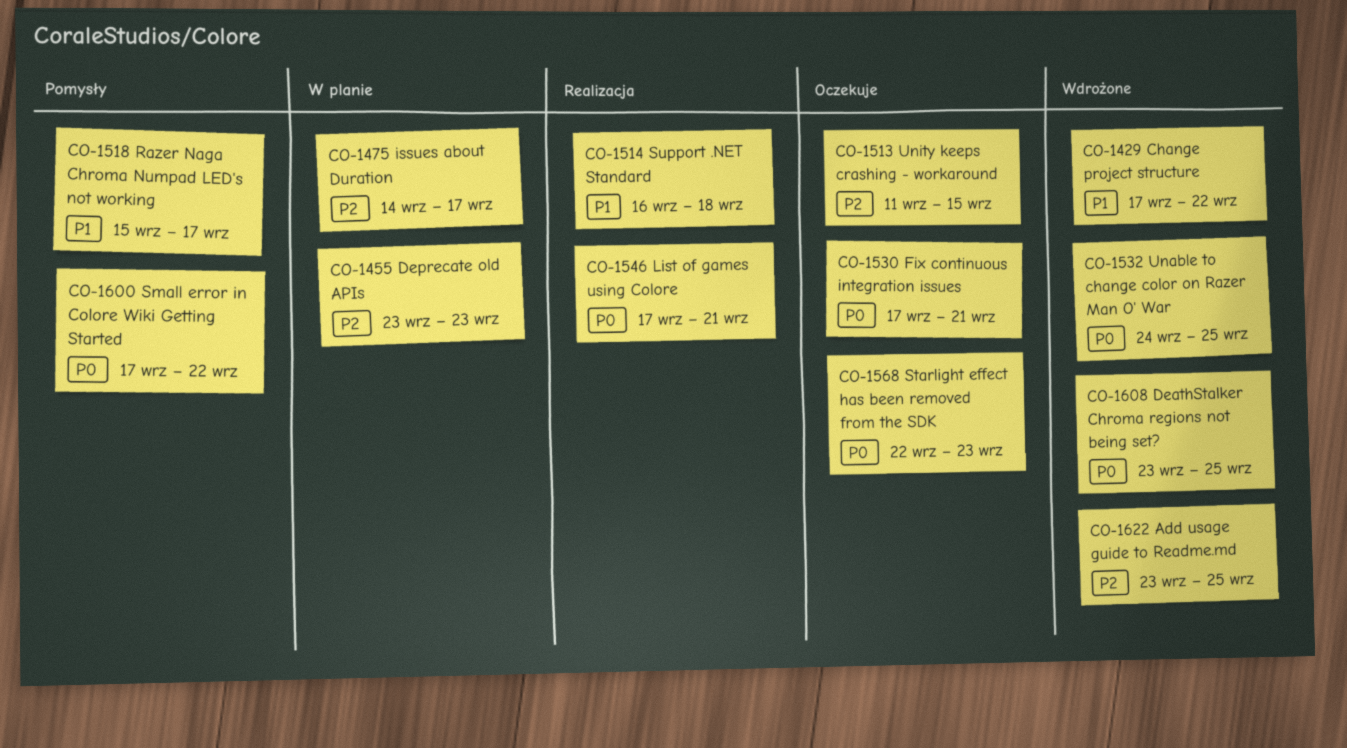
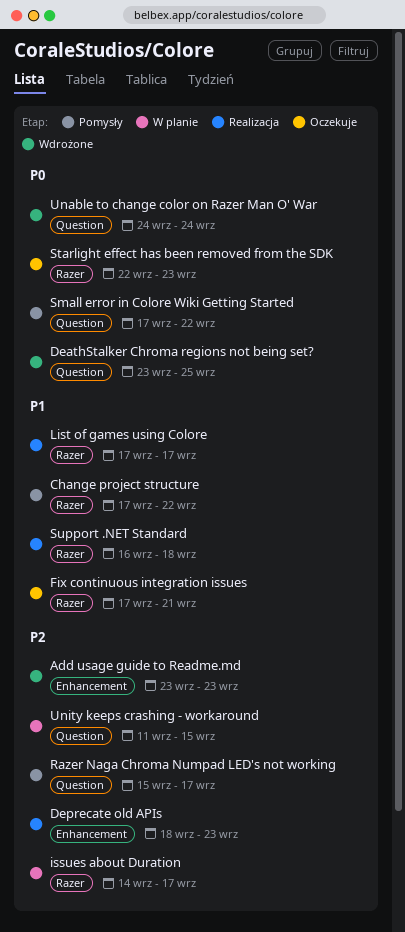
Add usage guide to Readme.md, due: Sep 25 -> Sep 23
Change project structure, status: Wdrożone -> Pomysły
Deprecate old APIs, status: W planie -> Realizacja
Deprecate old APIs, start: Sep 23 -> Sep 18
Fix continuous integration issues, priority: P0 -> P1
List of games using Colore, priority: P0 -> P1
List of games using Colore, due: Sep 21 -> Sep 17
Razer Naga Chroma Numpad LED's not working, priority: P1 -> P2
Unable to change color on Razer Man O' War, due: Sep 25 -> Sep 24
Unity keeps crashing - workaround, status: Oczekuje -> W planie

